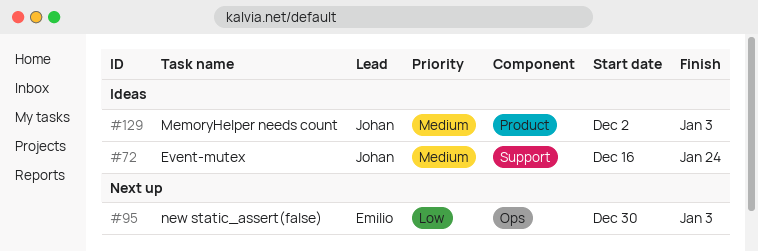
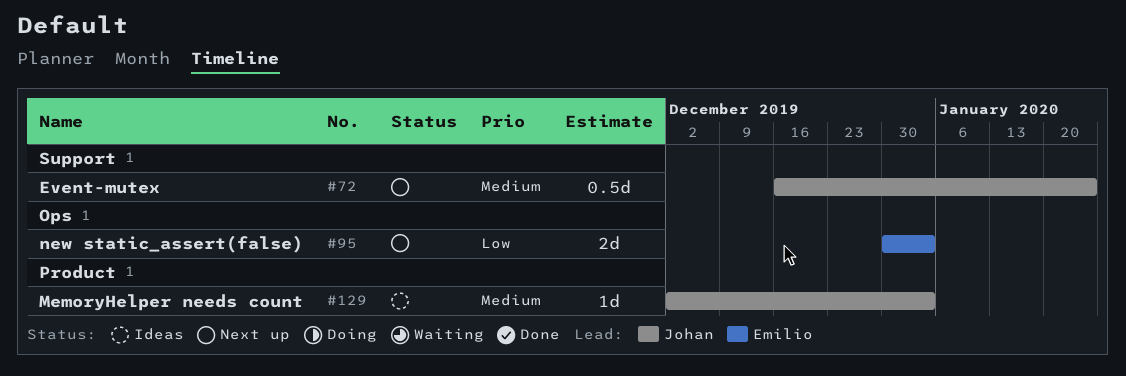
#72, status: Ideas -> Next up

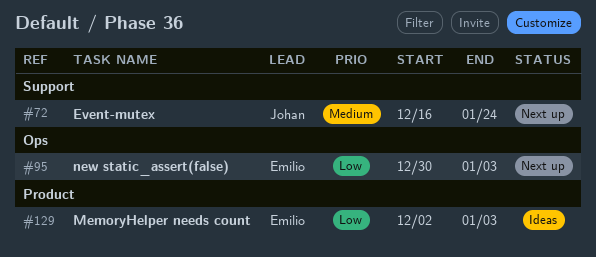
#129, owner: Johan -> Emilio
#129, priority: Medium -> Low

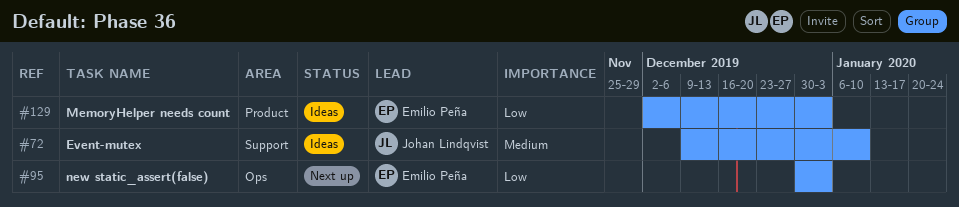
#72, status: Next up -> Ideas
#72, start: Dec 16 -> Dec 9
#72, due: Jan 24 -> Jan 10

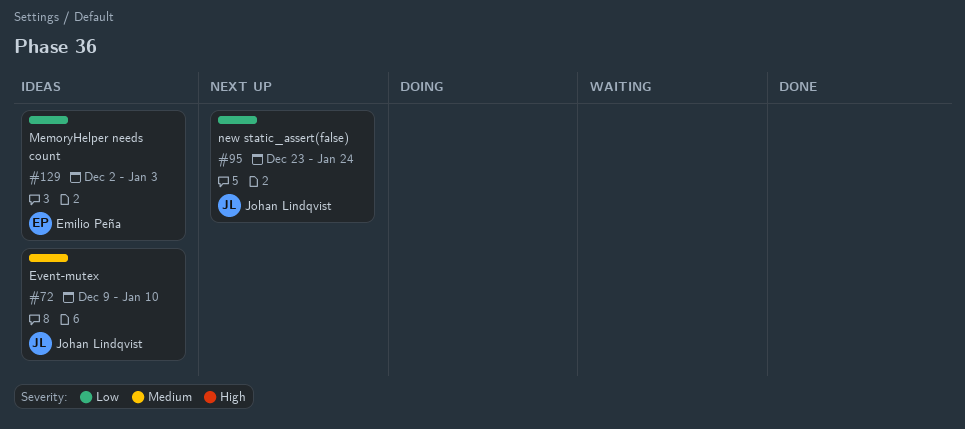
#95, owner: Emilio Peña -> Johan Lindqvist
#95, start: Dec 30 -> Dec 23
#95, due: Jan 3 -> Jan 24

